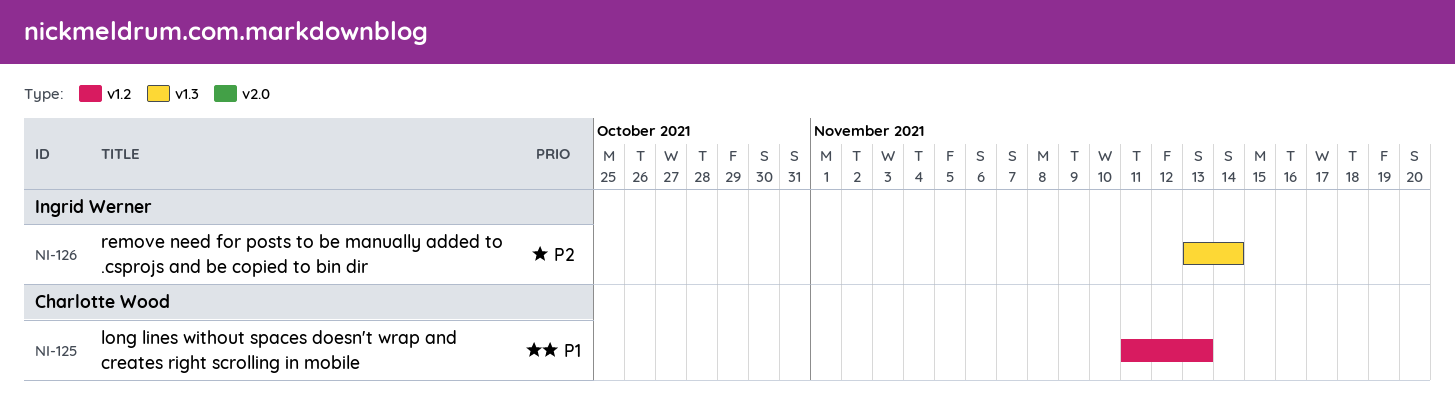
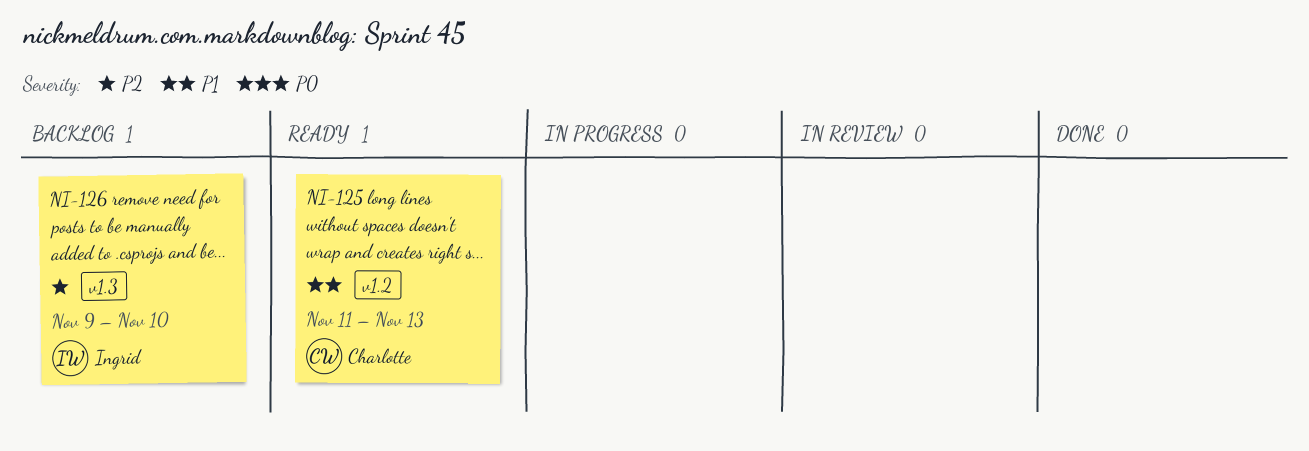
NI-126, start: Nov 13 -> Nov 9
NI-126, due: Nov 14 -> Nov 10

